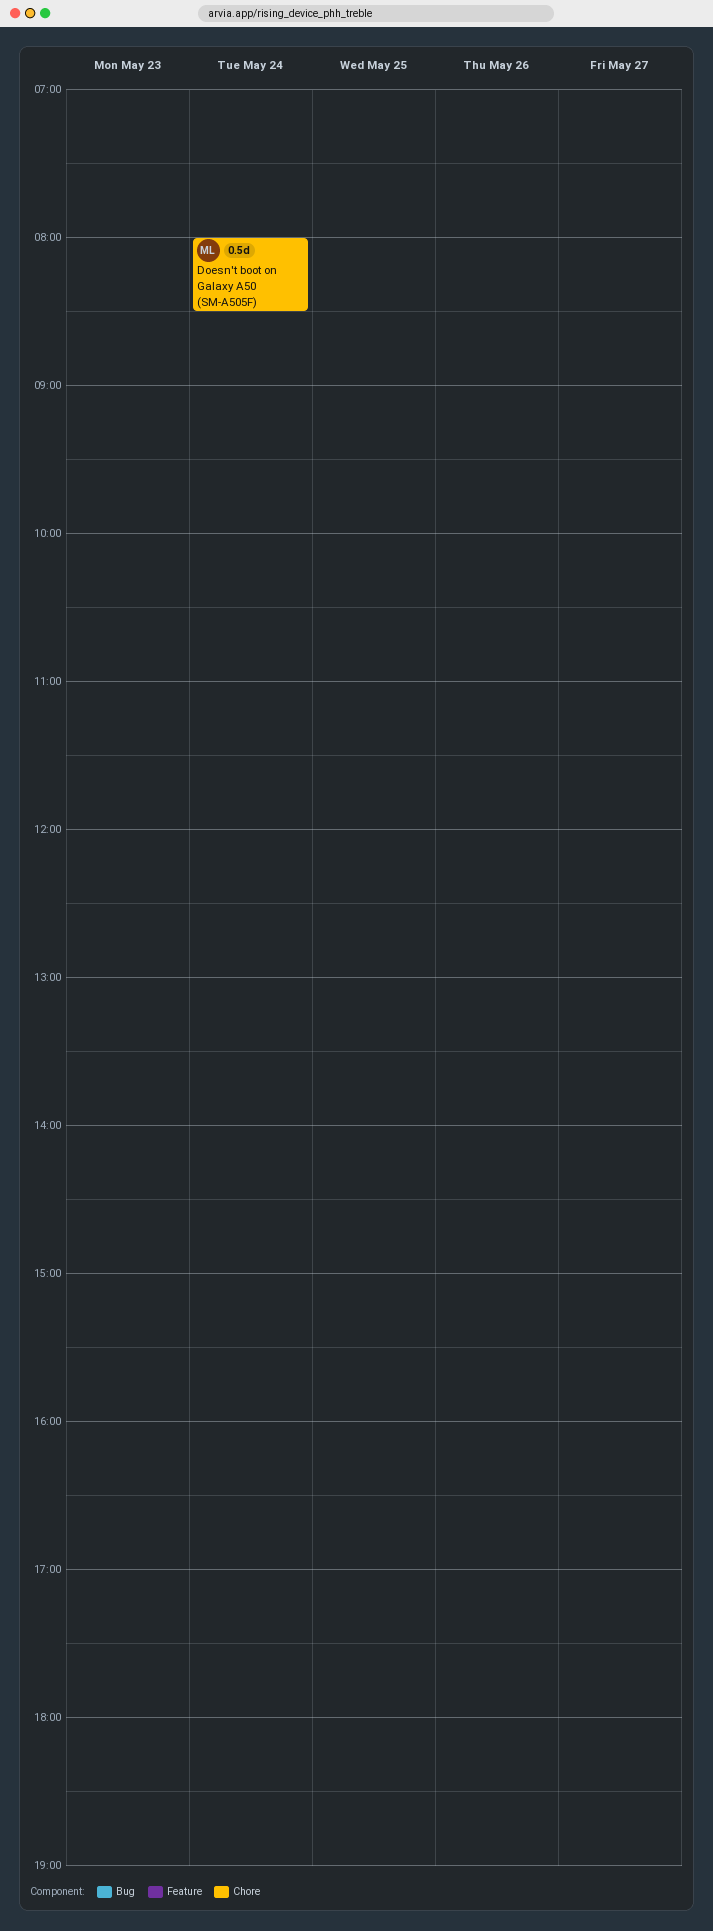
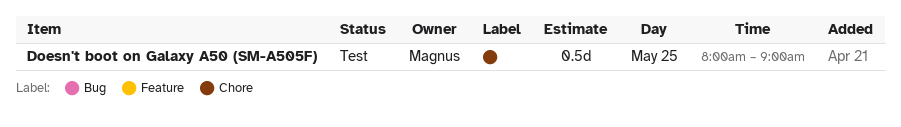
Doesn't boot on Galaxy A50 (SM-A505F), day: May 24 -> May 25
Doesn't boot on Galaxy A50 (SM-A505F), ends: 08:30 -> 09:00

